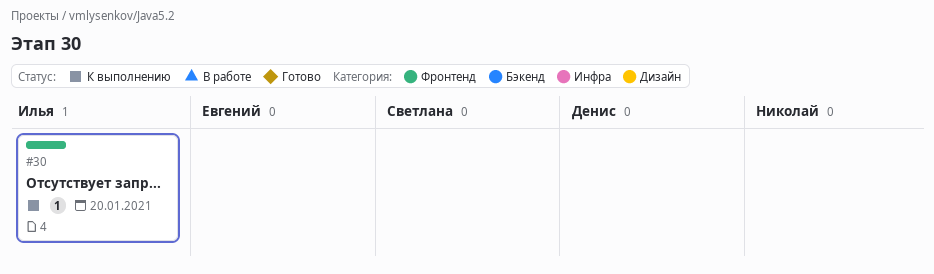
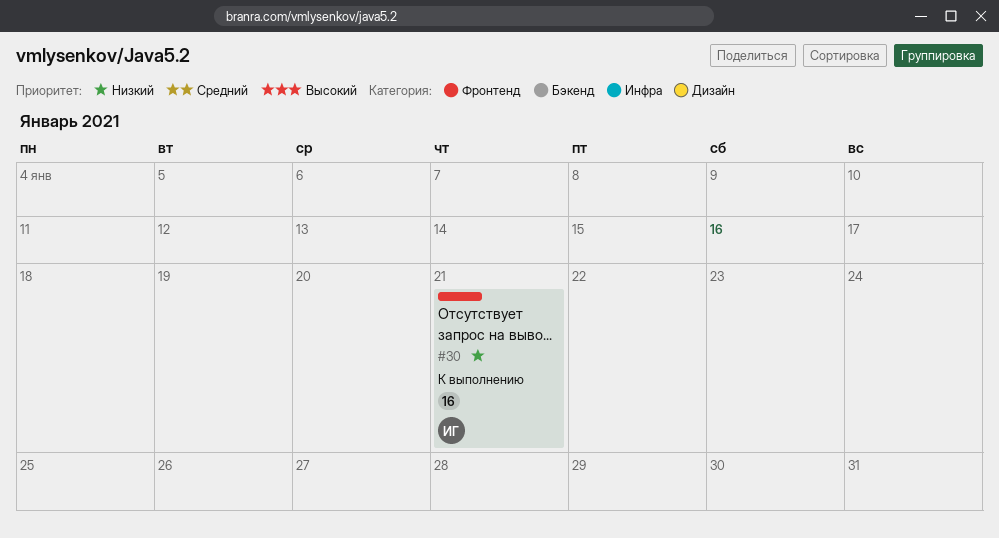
#30, estimate: 1 -> 16
#30, due: Jan 20 -> Jan 21

